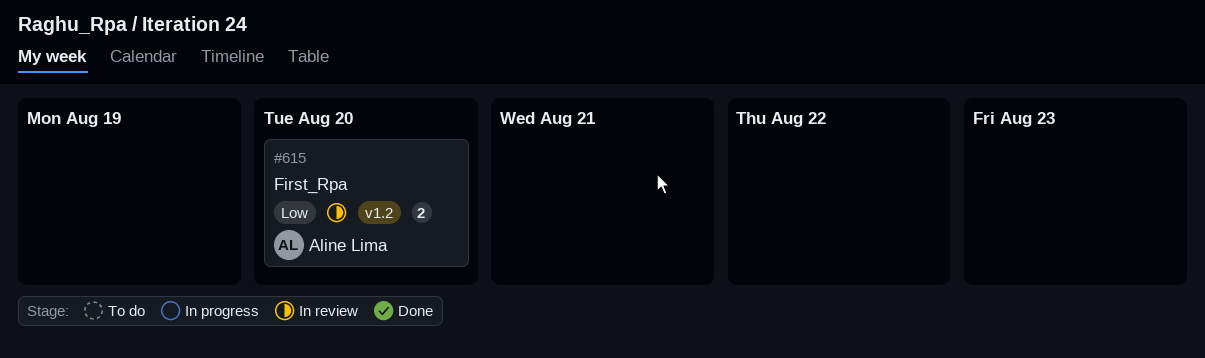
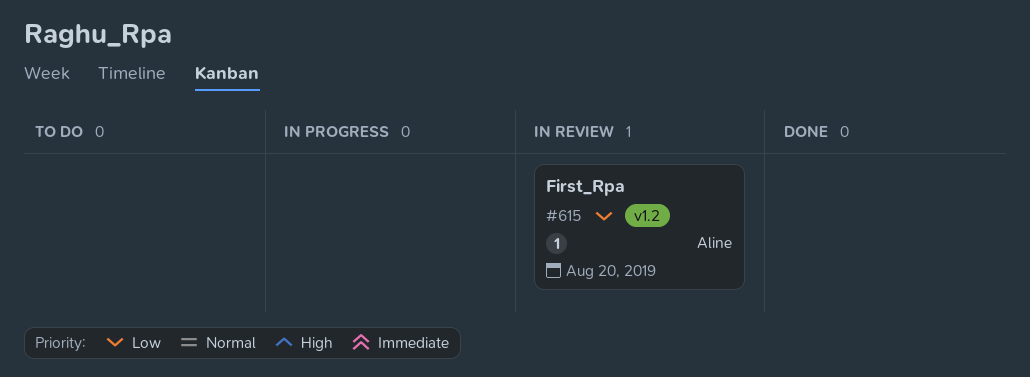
#615, estimate: 2 -> 1

